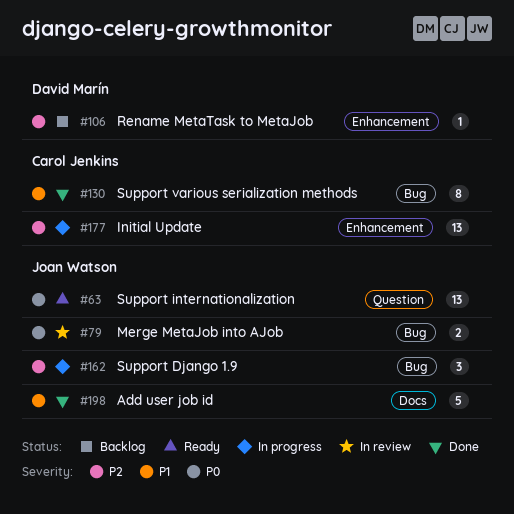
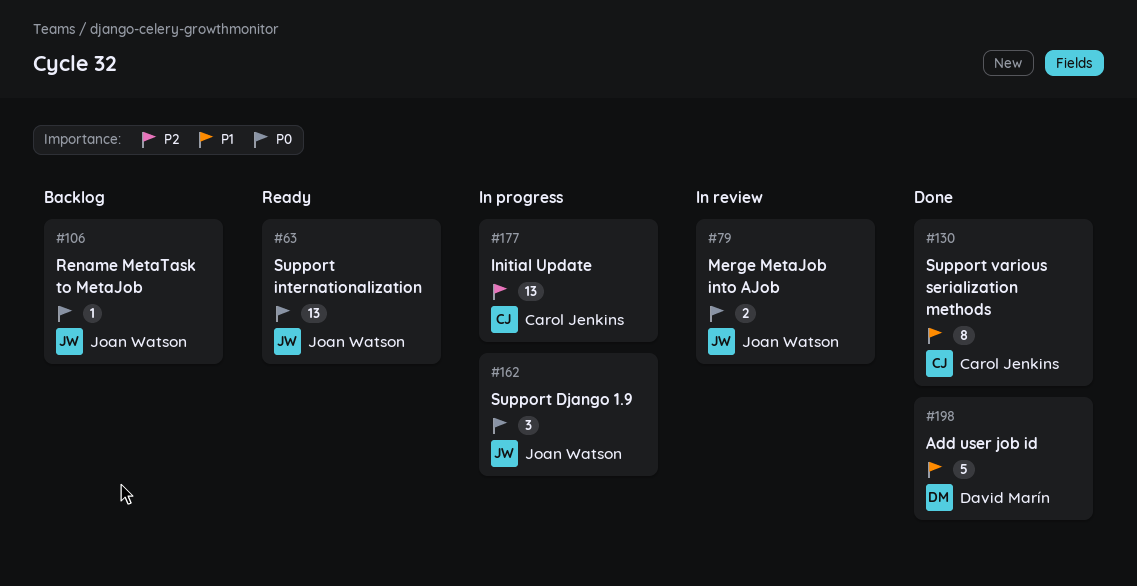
#106, owner: David Marín -> Joan Watson
#106, priority: P2 -> P0
#162, priority: P2 -> P0
#198, owner: Joan Watson -> David Marín

